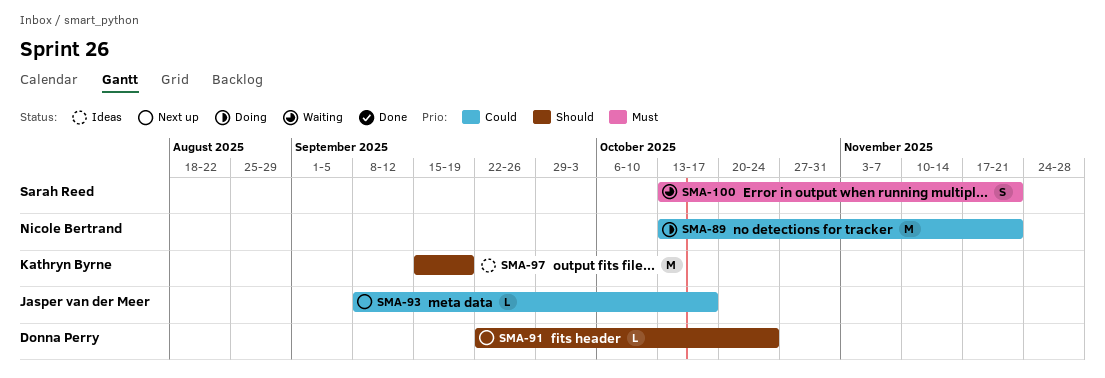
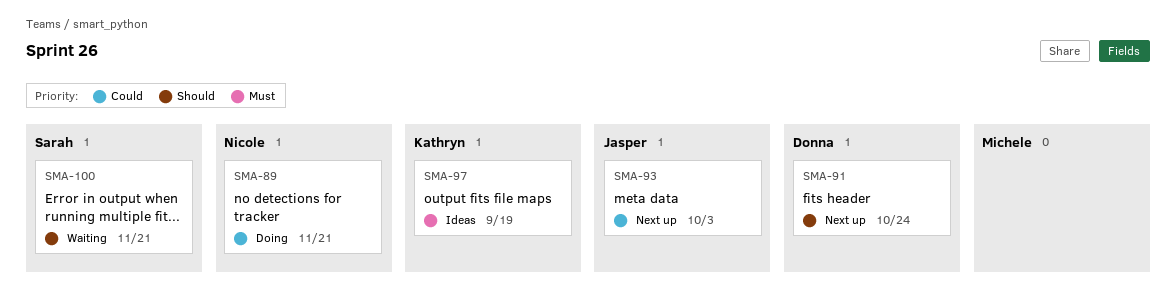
SMA-93, due: Oct 17 -> Oct 3
SMA-97, priority: Should -> Must
SMA-100, priority: Must -> Should

